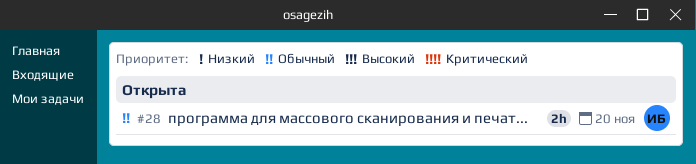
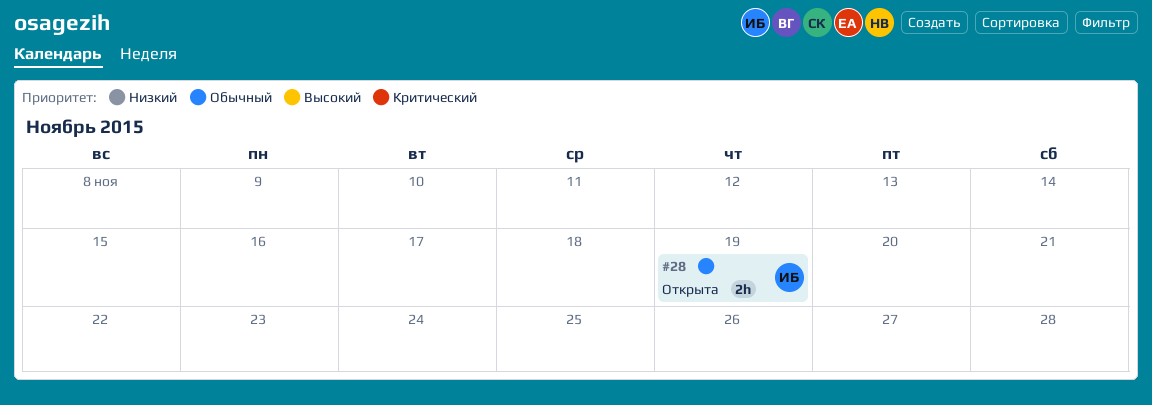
#28, due: Nov 20 -> Nov 19

